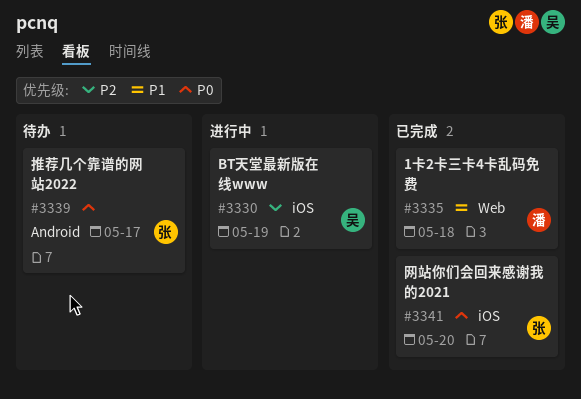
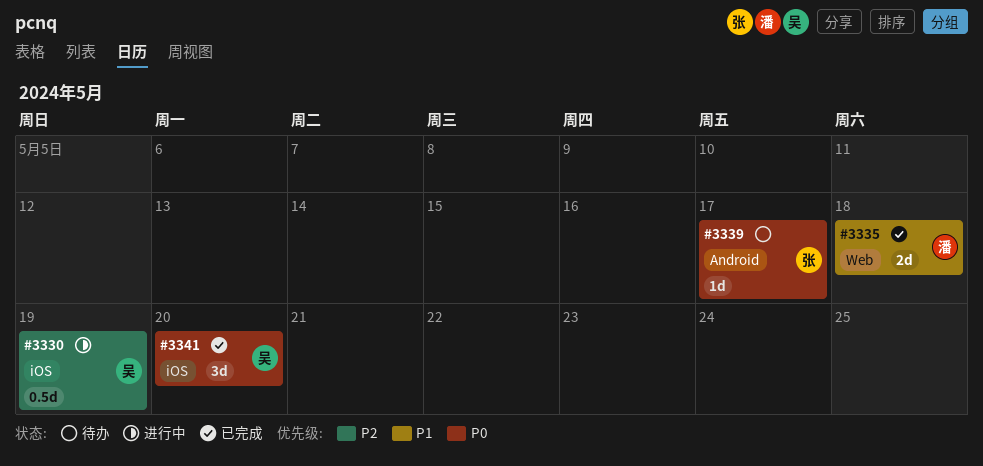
#3341, owner: 张 -> 吴

